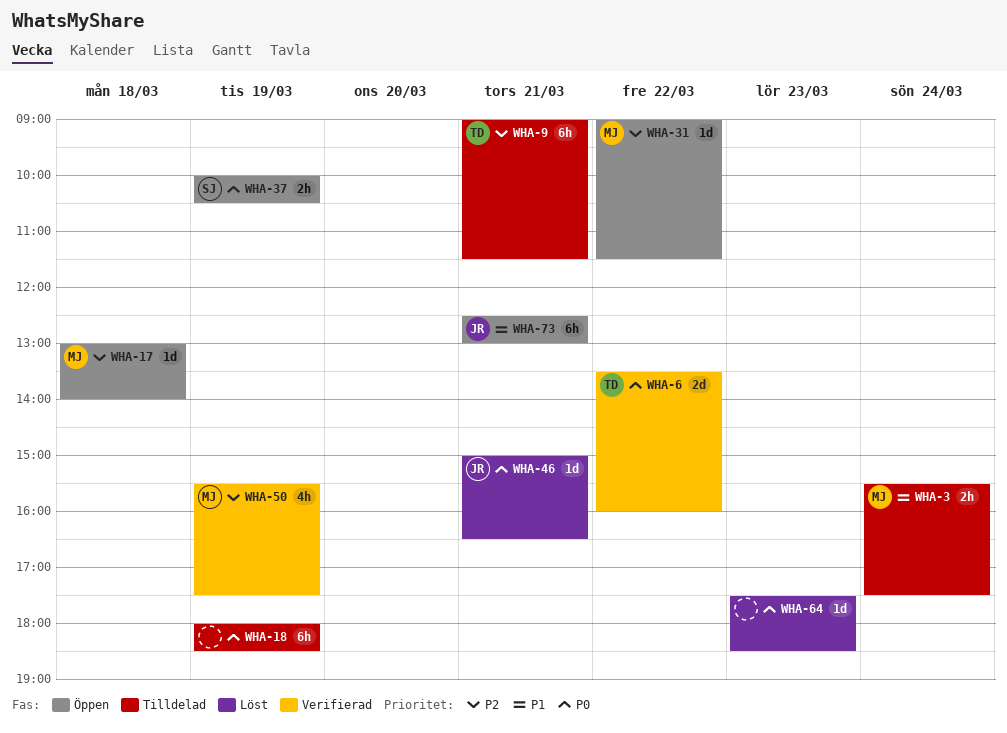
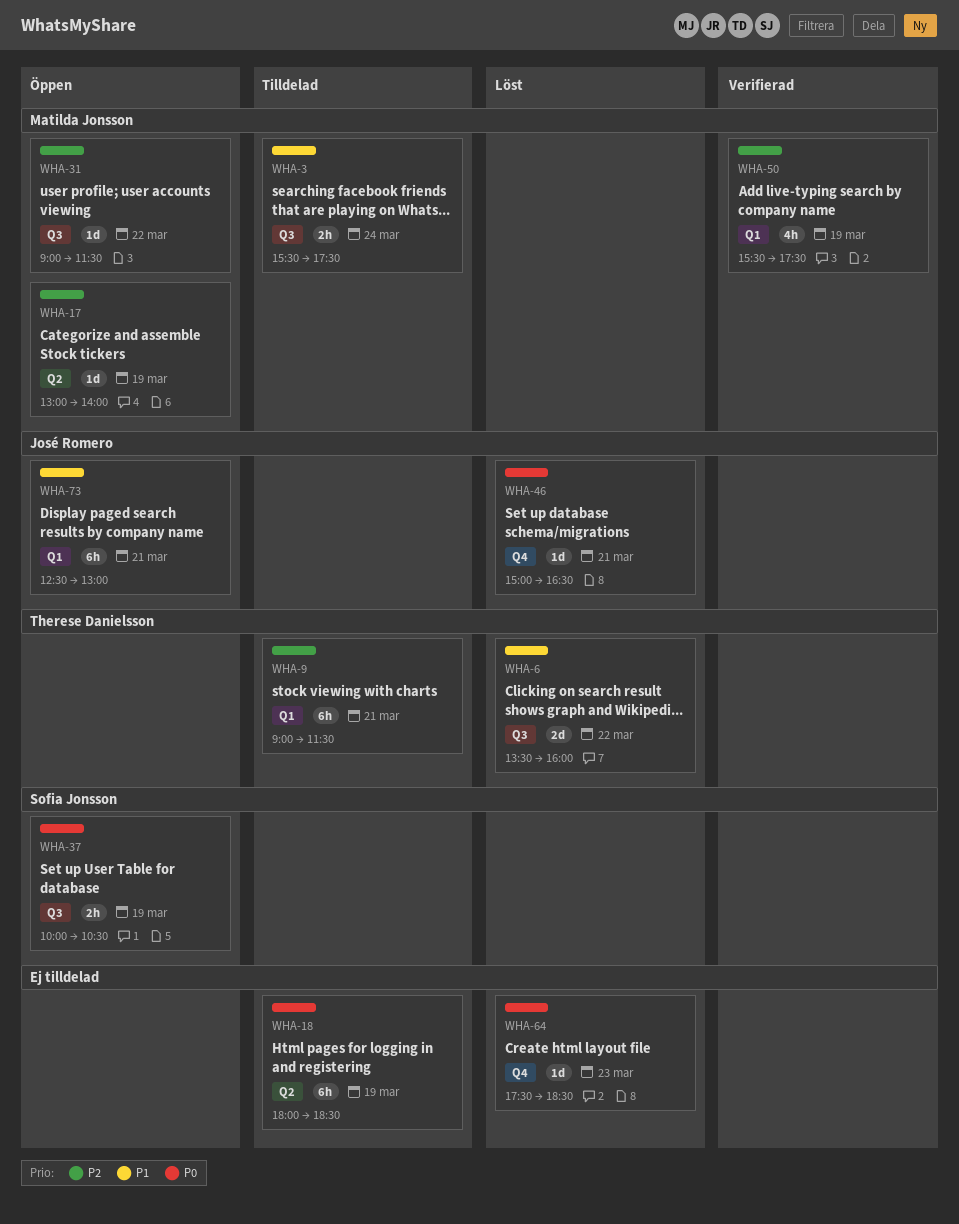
WHA-6, status: Verifierad -> Löst
WHA-6, priority: P0 -> P1
WHA-17, day: Mar 18 -> Mar 19

